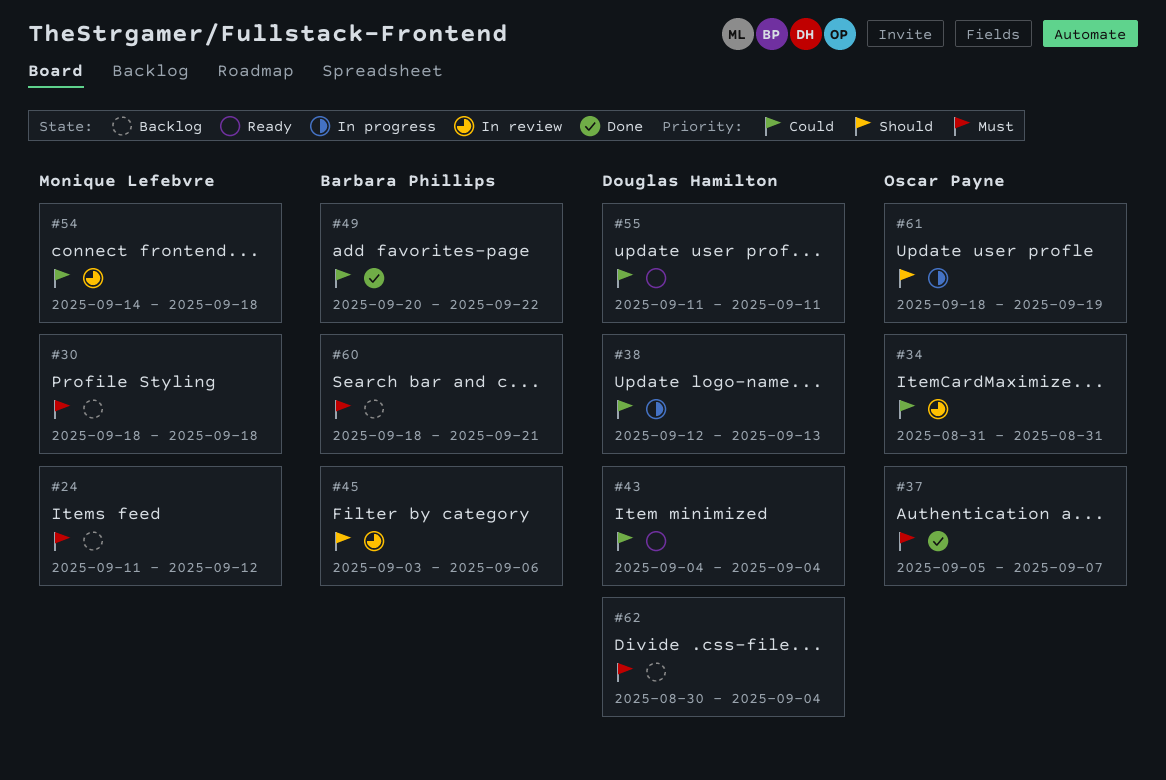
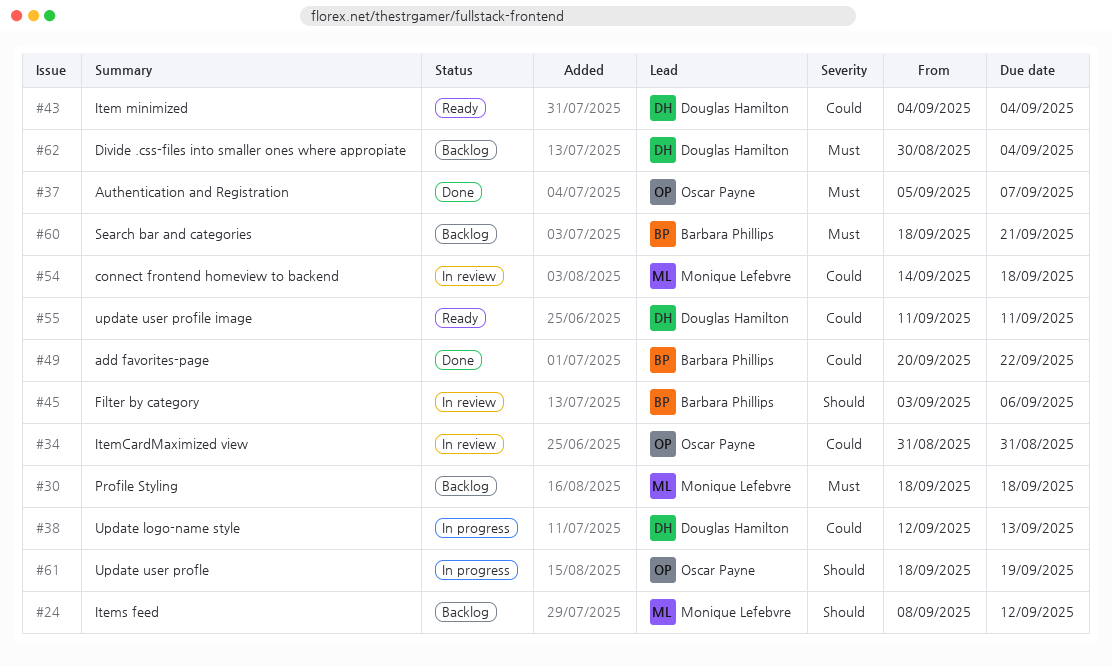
#24, priority: Must -> Should
#24, start: Sep 11 -> Sep 8

